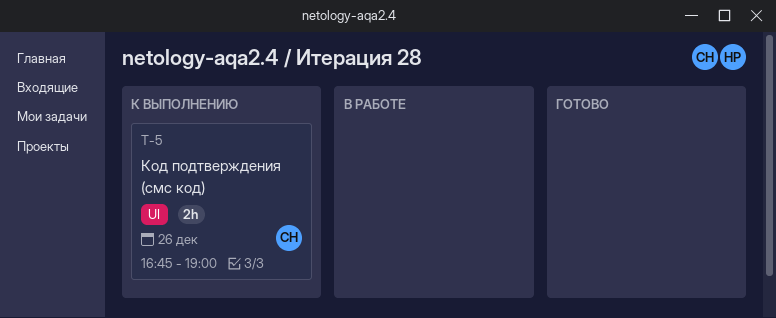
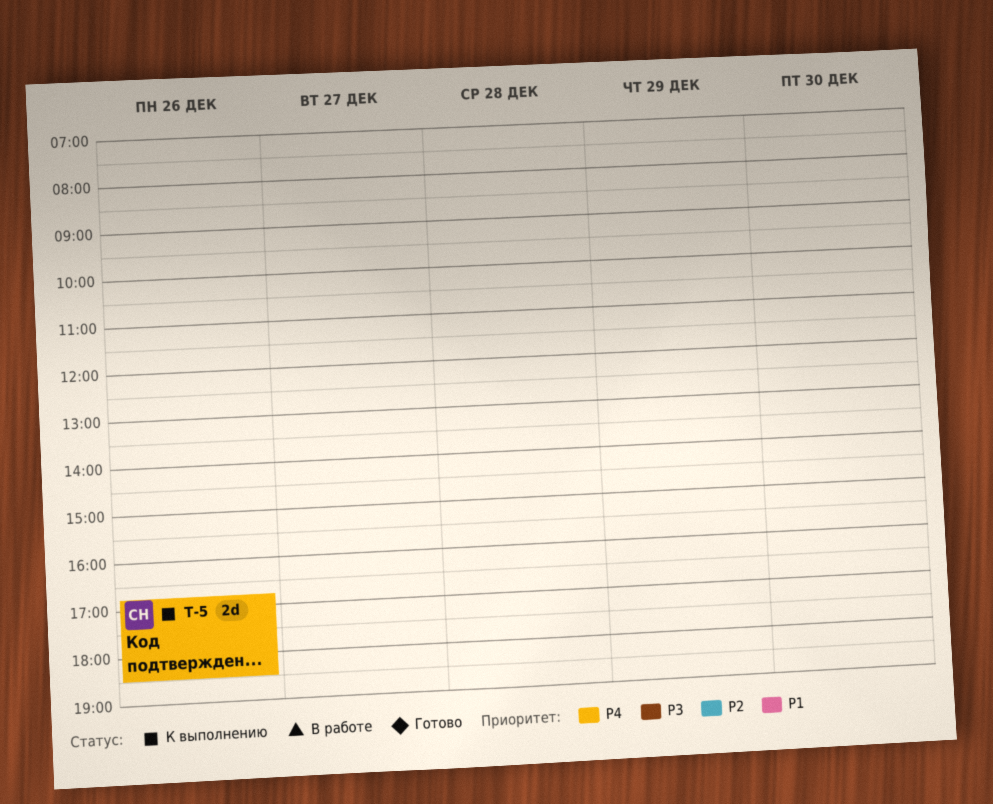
T-5, estimate: 2h -> 2d
T-5, ends: 19:00 -> 18:30

